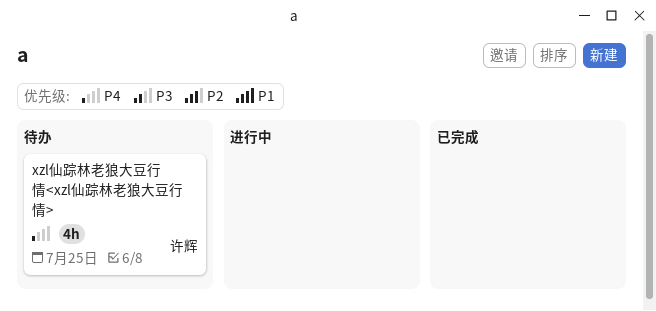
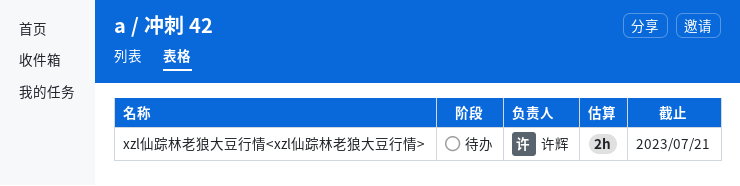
xzl仙踪林老狼大豆行情<xzl仙踪林老狼大豆行情>, estimate: 4h -> 2h
xzl仙踪林老狼大豆行情<xzl仙踪林老狼大豆行情>, due: Jul 25 -> Jul 21

